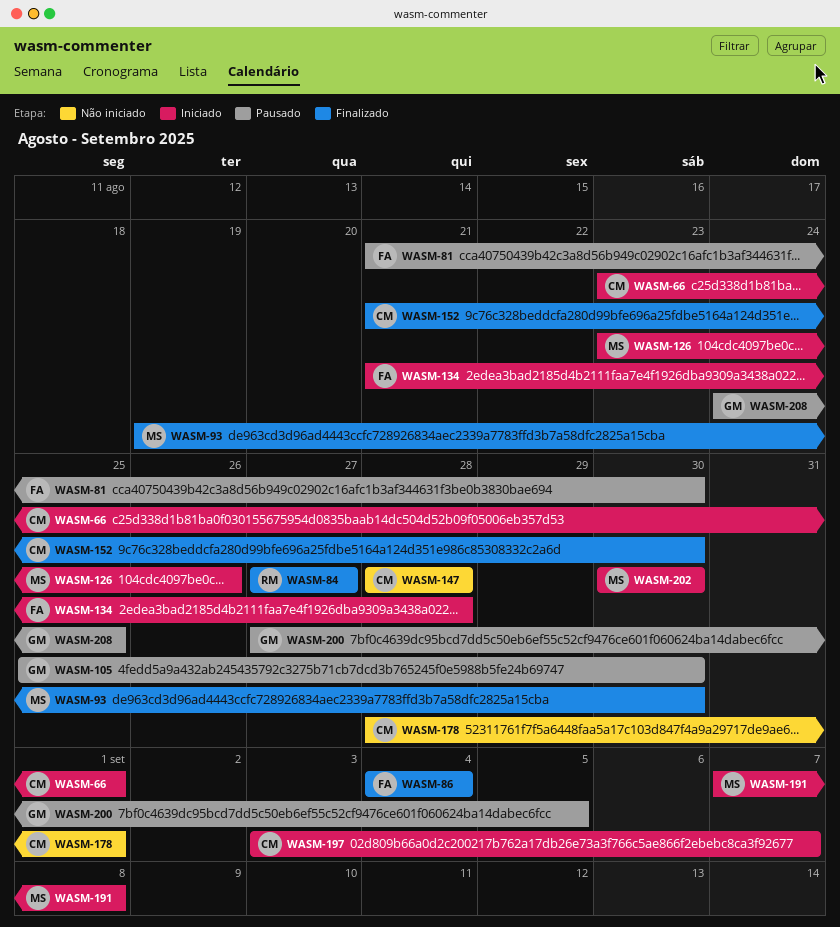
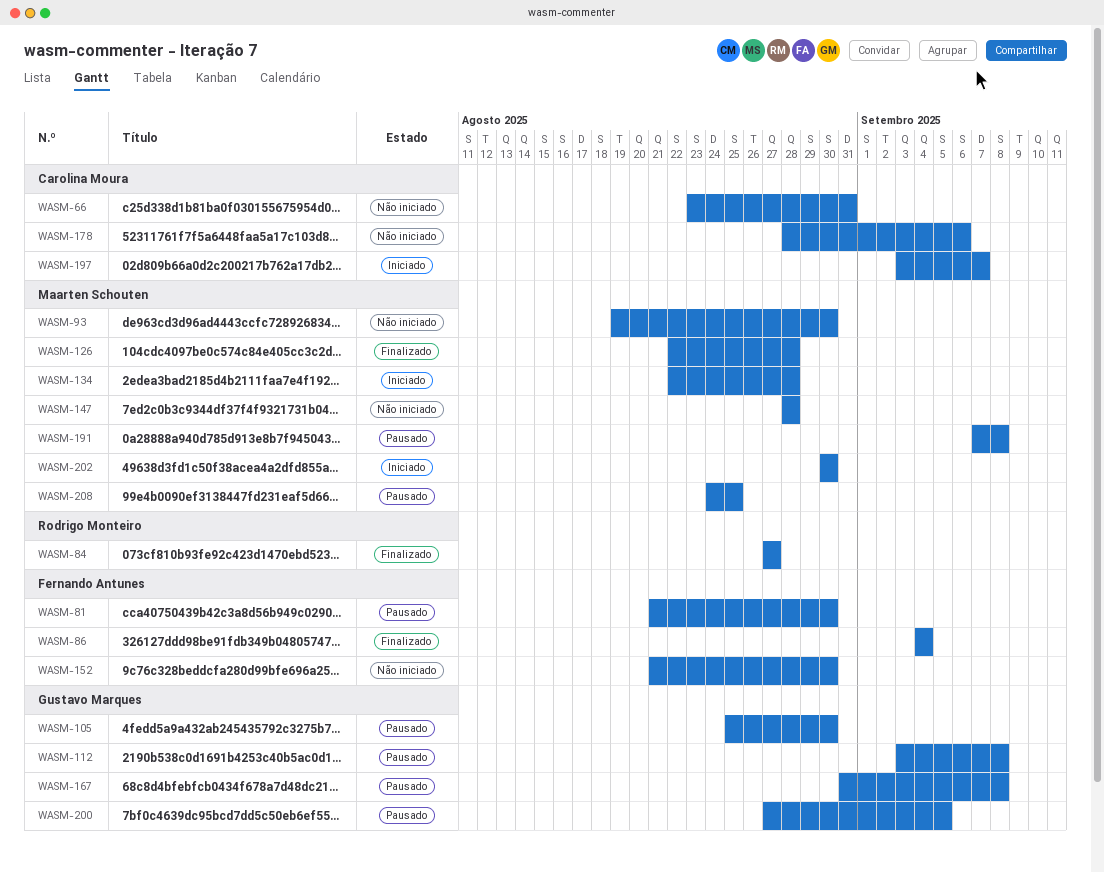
WASM-66, status: Iniciado -> Não iniciado
WASM-66, due: Sep 1 -> Aug 31
WASM-93, status: Finalizado -> Não iniciado
WASM-112: none -> present
WASM-126, status: Iniciado -> Finalizado
WASM-126, start: Aug 23 -> Aug 22
WASM-126, due: Aug 26 -> Aug 28
WASM-134, owner: Fernando Antunes -> Maarten Schouten
WASM-134, start: Aug 21 -> Aug 22
WASM-147, owner: Carolina Moura -> Maarten Schouten
WASM-152, status: Finalizado -> Não iniciado
WASM-152, owner: Carolina Moura -> Fernando Antunes
WASM-167: none -> present
WASM-178, due: Sep 1 -> Sep 6
WASM-191, status: Iniciado -> Pausado
WASM-208, owner: Gustavo Marques -> Maarten Schouten

